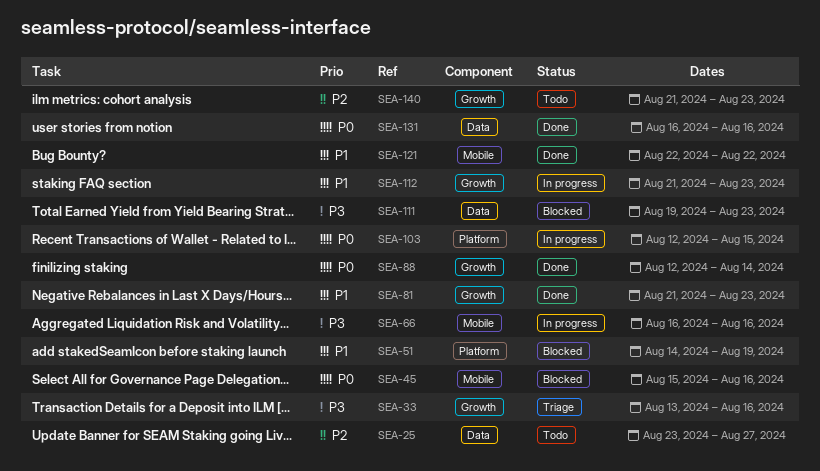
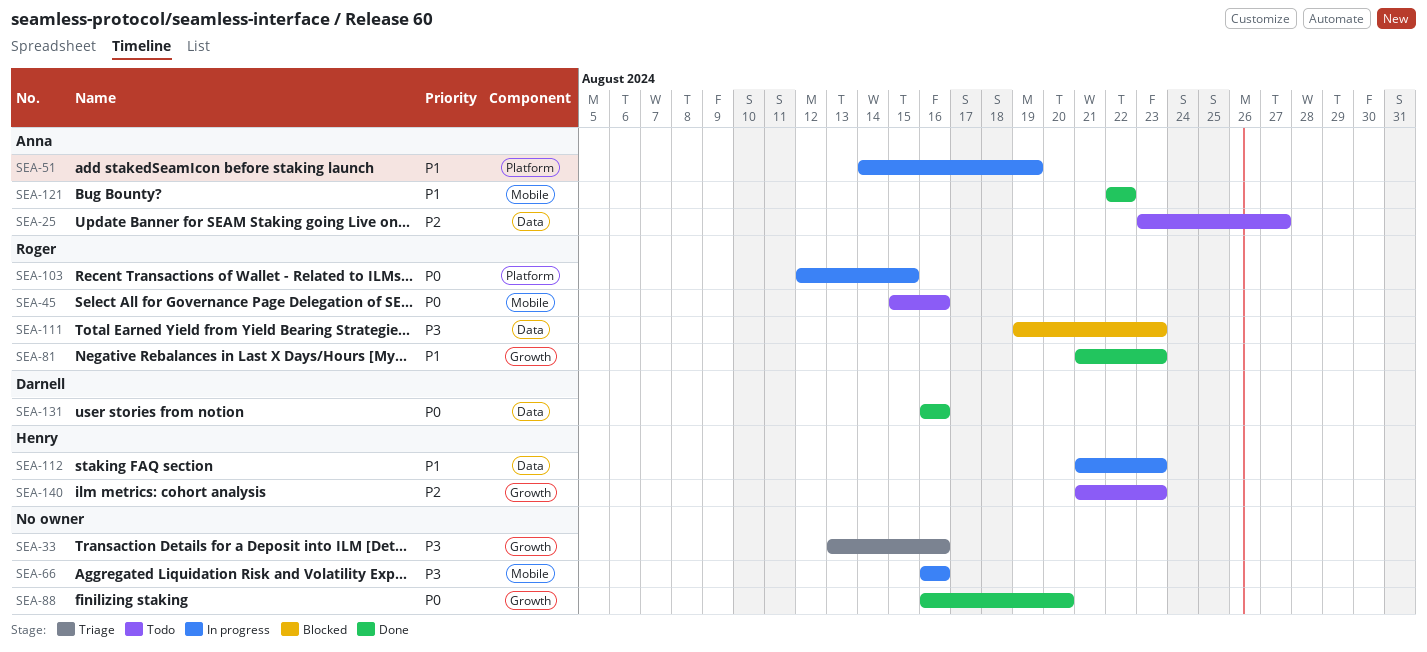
SEA-45, status: Blocked -> Todo
SEA-51, status: Blocked -> In progress
SEA-88, start: Aug 12 -> Aug 16
SEA-88, due: Aug 14 -> Aug 20
SEA-112, label: Growth -> Data

